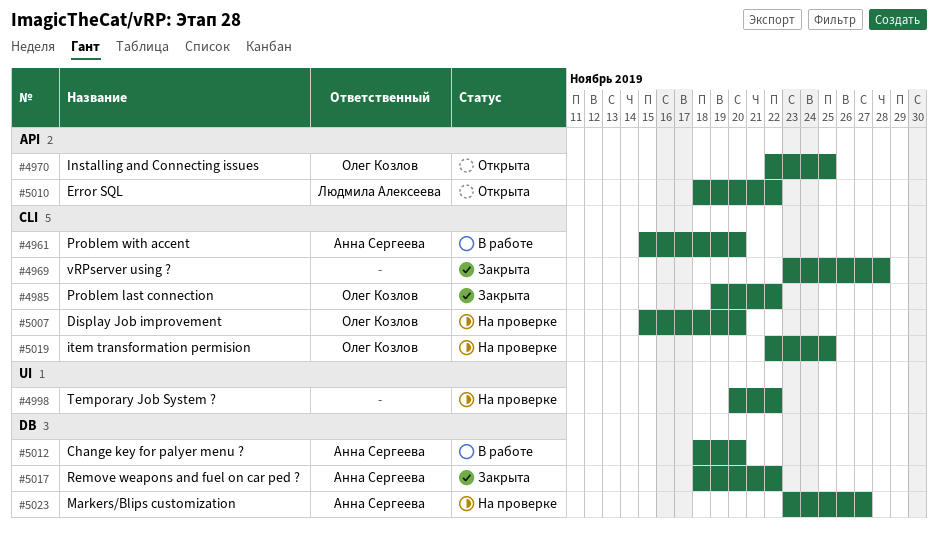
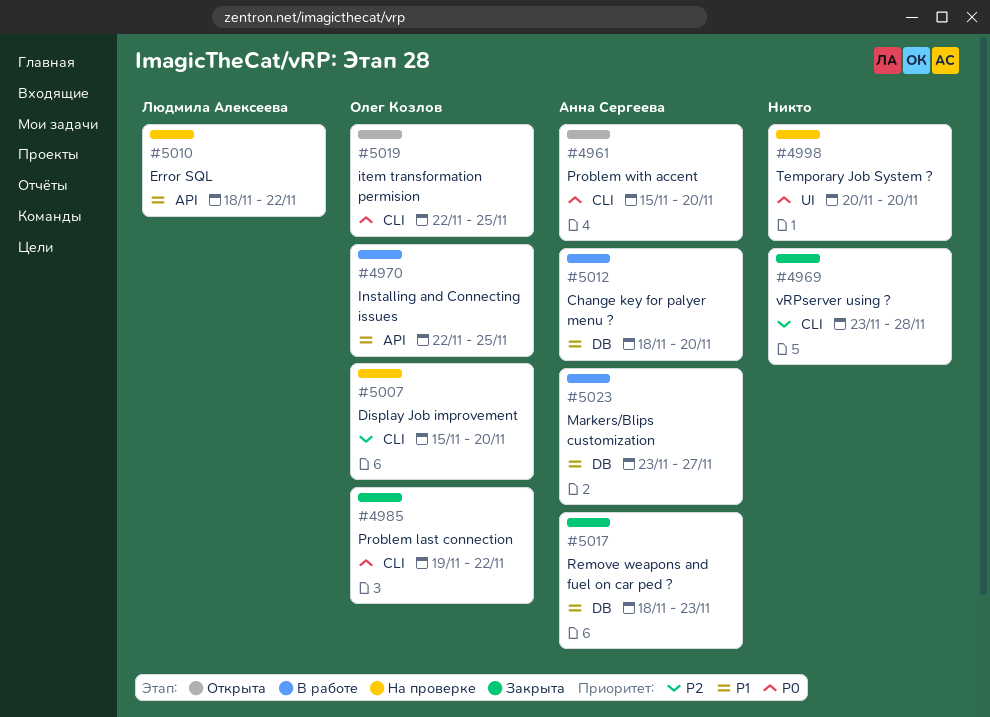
#4961, status: В работе -> Открыта
#4970, status: Открыта -> В работе
#4998, due: Nov 22 -> Nov 20
#5010, status: Открыта -> На проверке
#5017, due: Nov 22 -> Nov 23
#5019, status: На проверке -> Открыта
#5023, status: На проверке -> В работе

